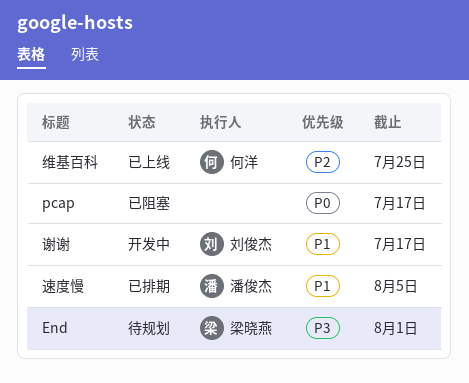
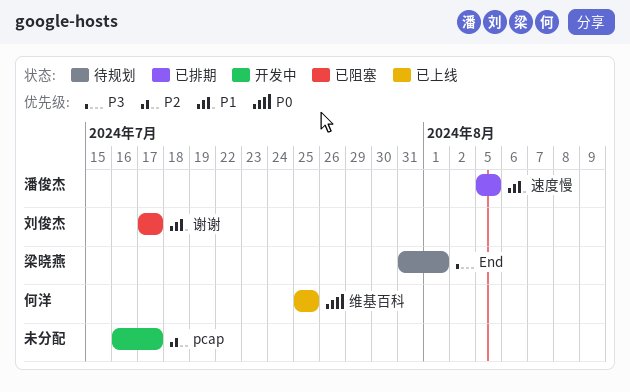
pcap, status: 已阻塞 -> 开发中
pcap, priority: P0 -> P2
维基百科, priority: P2 -> P0
谢谢, status: 开发中 -> 已阻塞

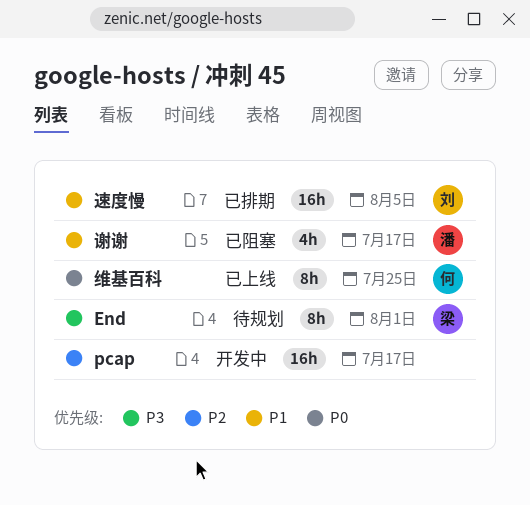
谢谢, owner: 刘俊杰 -> 潘俊杰
速度慢, owner: 潘俊杰 -> 刘俊杰

